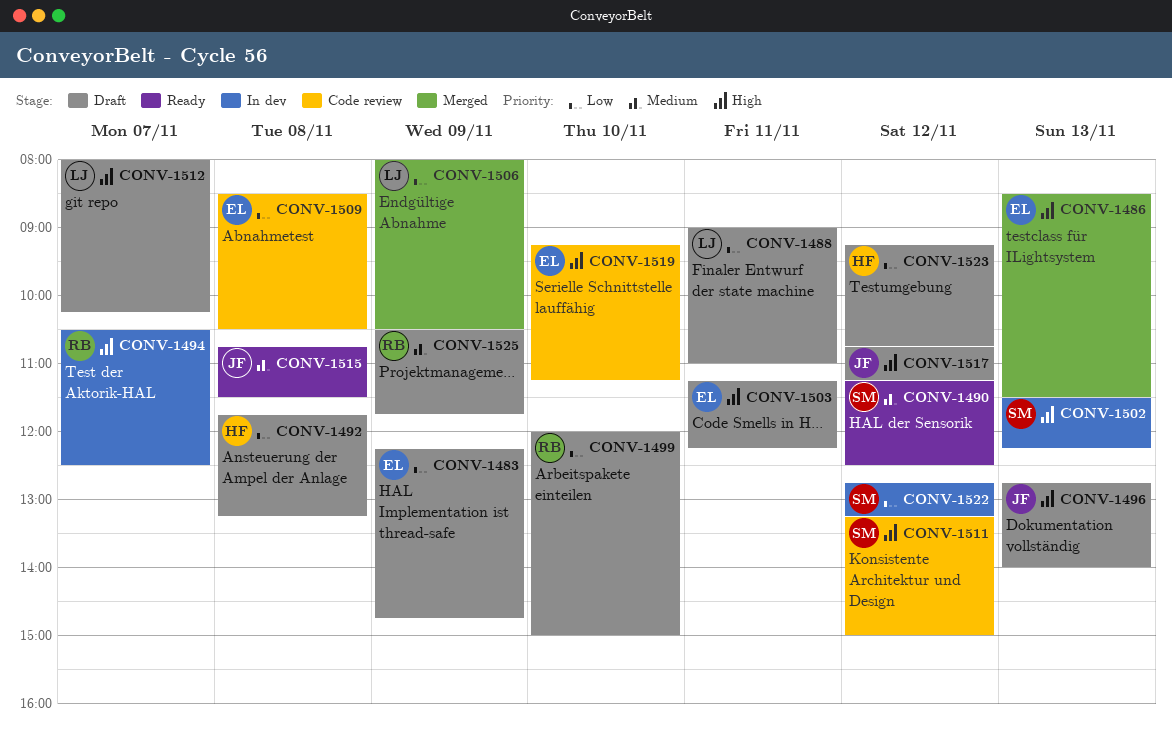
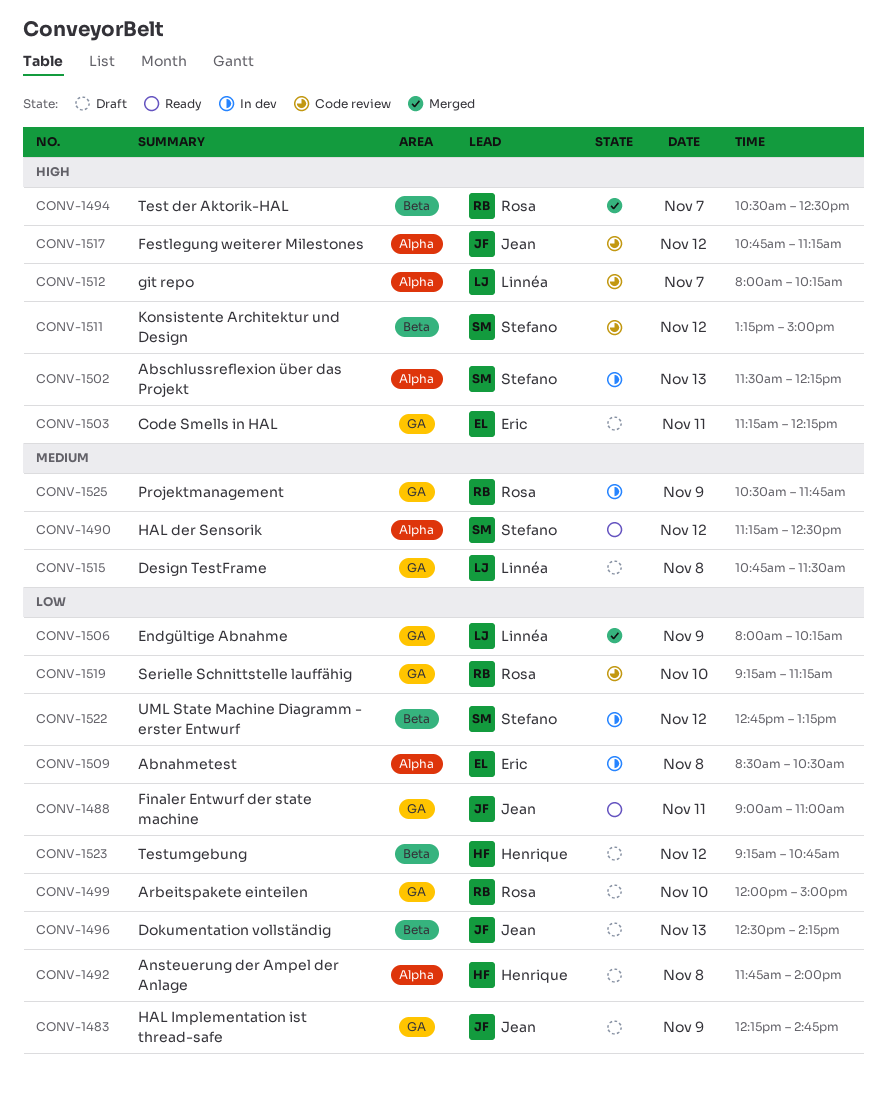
CONV-1483, owner: Eric -> Jean
CONV-1486: present -> none
CONV-1488, status: Draft -> Ready
CONV-1488, owner: Linnéa -> Jean
CONV-1492, ends: 13:15 -> 14:00
CONV-1494, status: In dev -> Merged
CONV-1496, priority: High -> Low
CONV-1496, begins: 12:45 -> 12:30
CONV-1496, ends: 14:00 -> 14:15
CONV-1506, ends: 10:30 -> 10:15
CONV-1509, status: Code review -> In dev
CONV-1512, status: Draft -> Code review
CONV-1515, status: Ready -> Draft
CONV-1515, owner: Jean -> Linnéa
CONV-1517, status: Draft -> Code review
CONV-1519, owner: Eric -> Rosa
CONV-1519, priority: High -> Low
CONV-1525, status: Draft -> In dev

